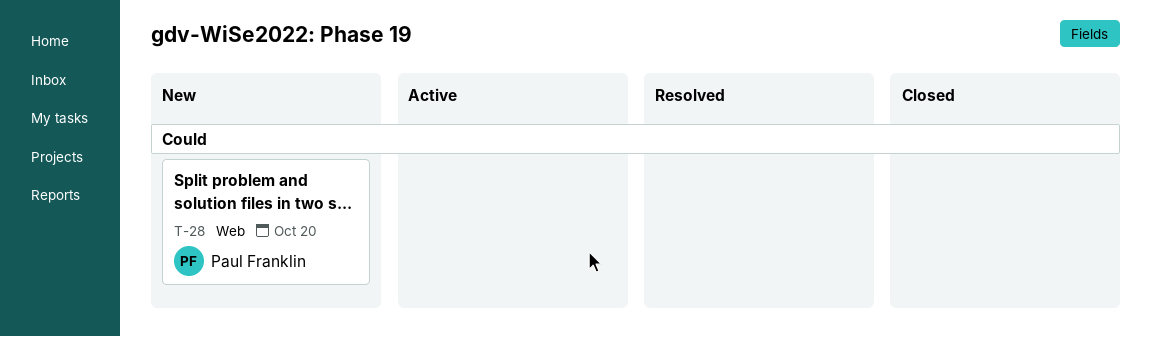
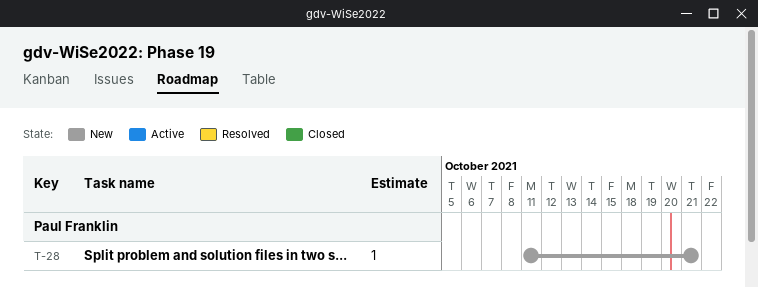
T-28, due: Oct 20 -> Oct 21

